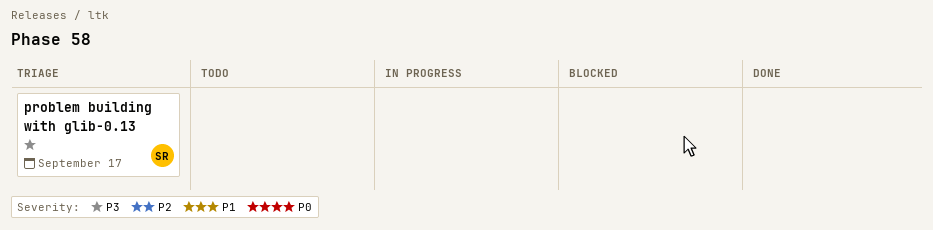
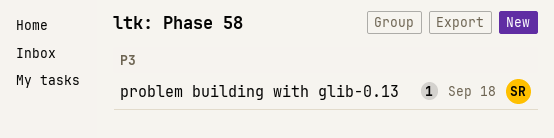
problem building with glib-0.13, due: Sep 17 -> Sep 18

